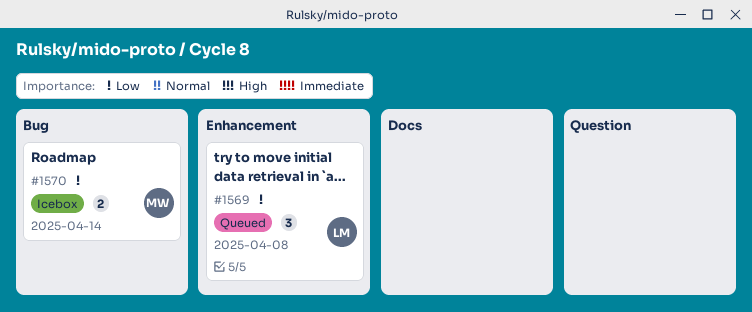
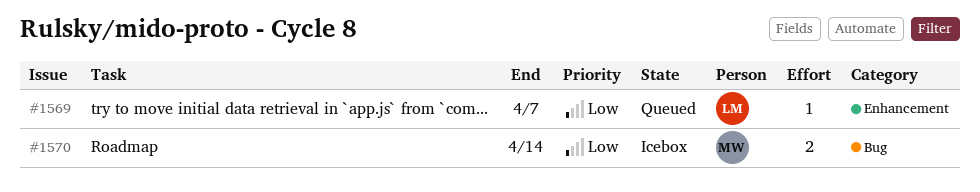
#1569, estimate: 3 -> 1
#1569, due: Apr 8 -> Apr 7

